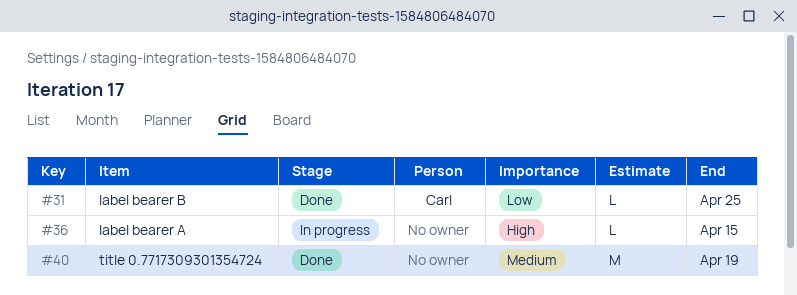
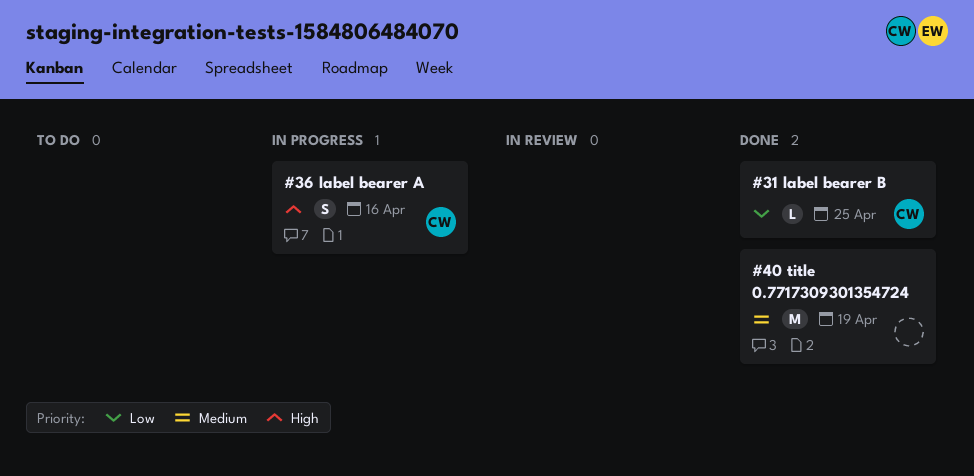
#36, owner: none -> Carl
#36, estimate: L -> S
#36, due: Apr 15 -> Apr 16

